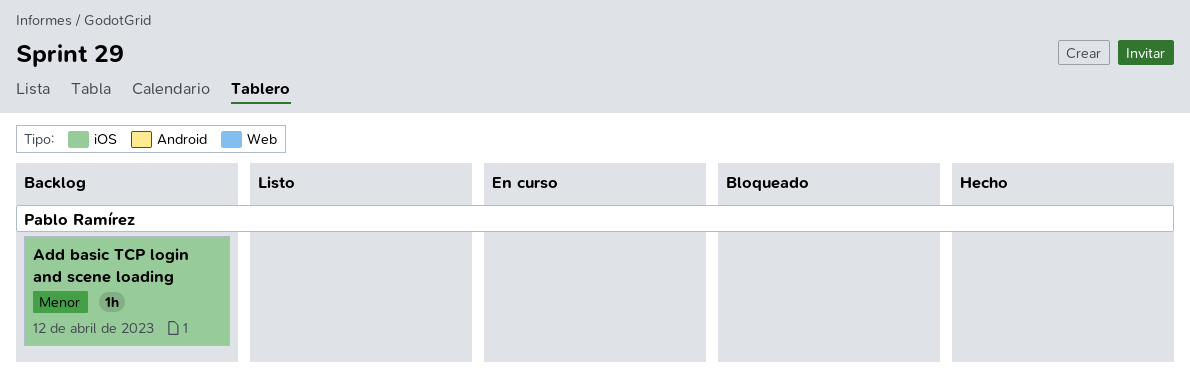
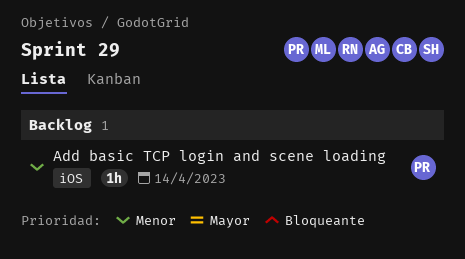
Add basic TCP login and scene loading, due: Apr 12 -> Apr 14

